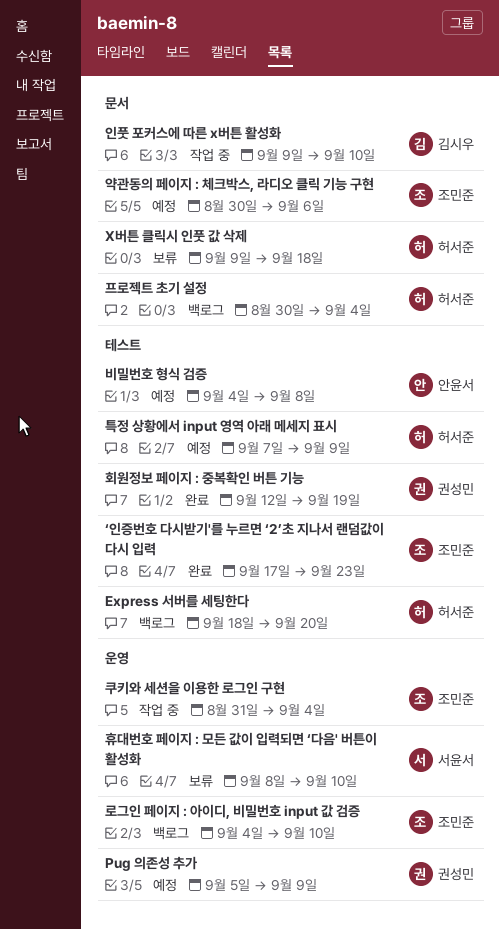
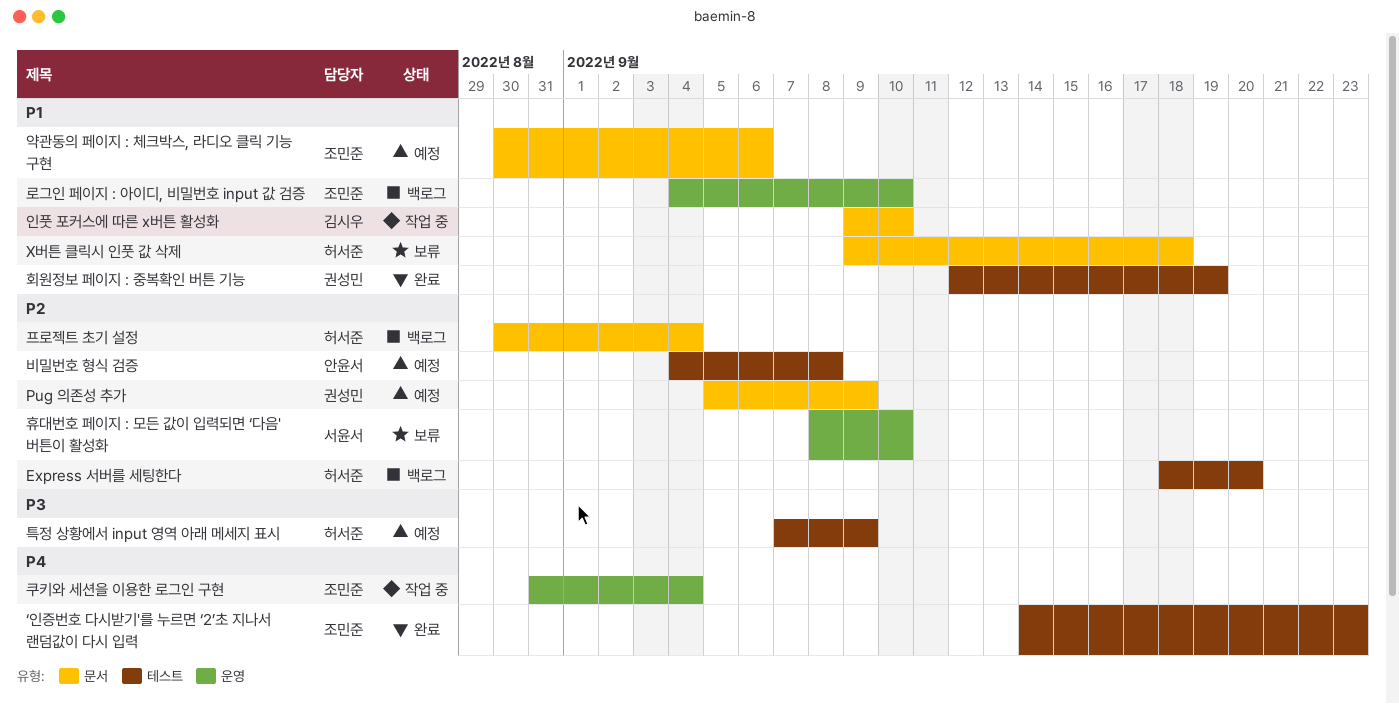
Pug 의존성 추가, label: 운영 -> 문서
‘인증번호 다시받기'를 누르면 ‘2’초 지나서 랜덤값이 다시 입력, start: Sep 17 -> Sep 14

